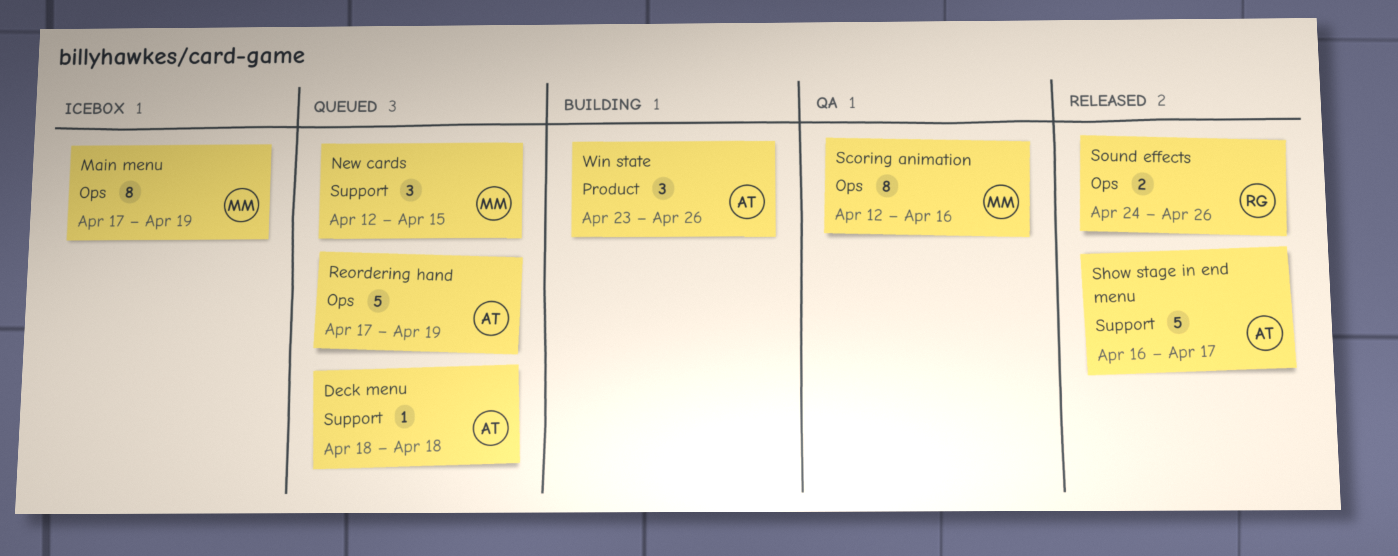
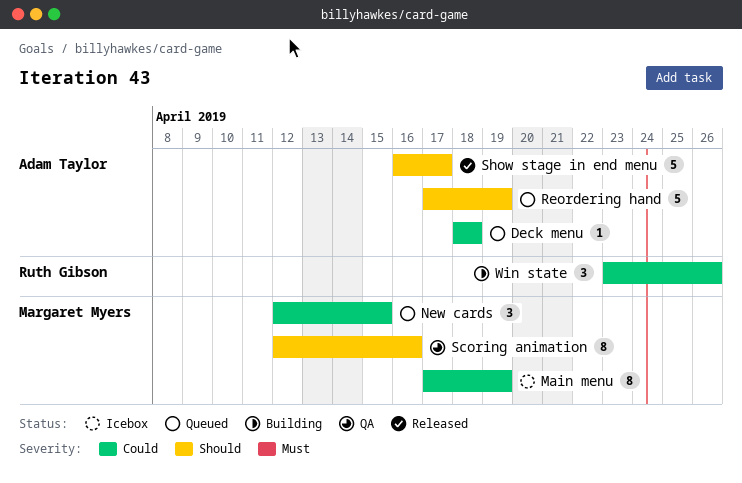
Sound effects: present -> none
Win state, owner: Adam Taylor -> Ruth Gibson

